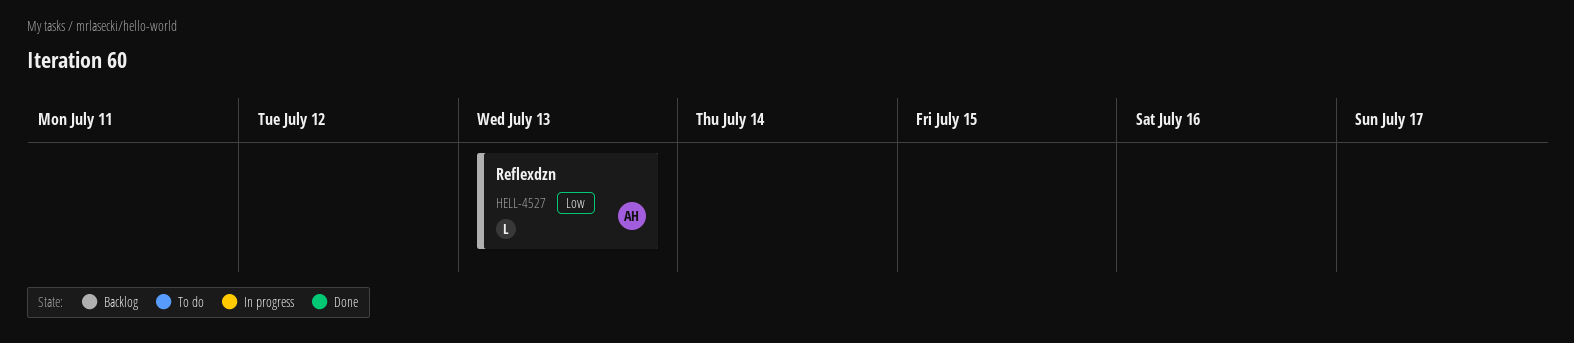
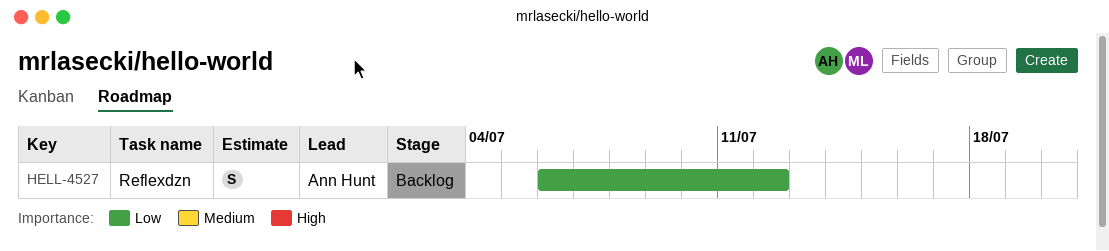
HELL-4527, estimate: L -> S
HELL-4527, due: Jul 13 -> Jul 12

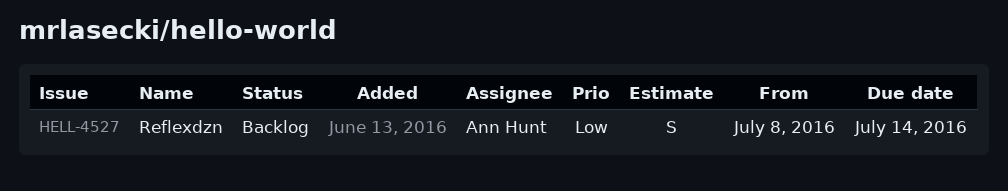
HELL-4527, start: Jul 6 -> Jul 8
HELL-4527, due: Jul 12 -> Jul 14

